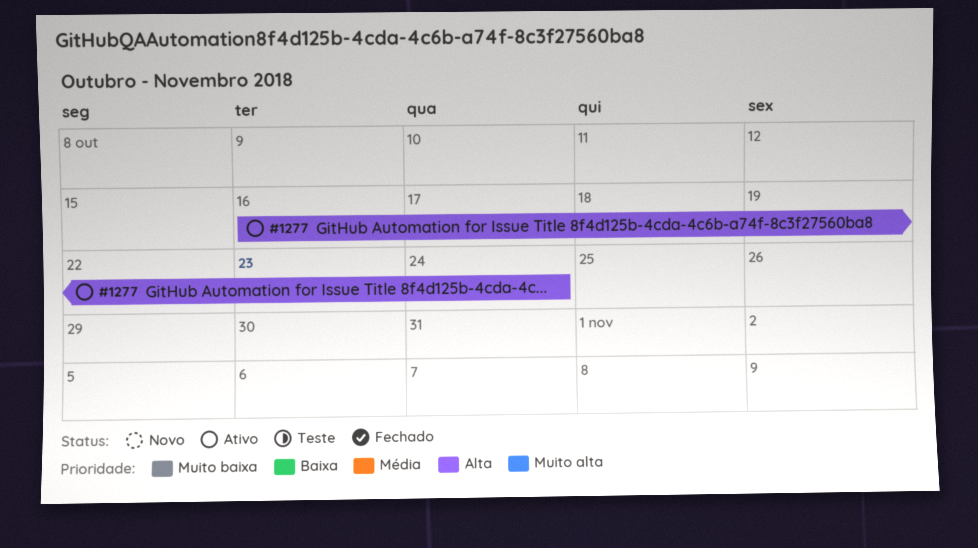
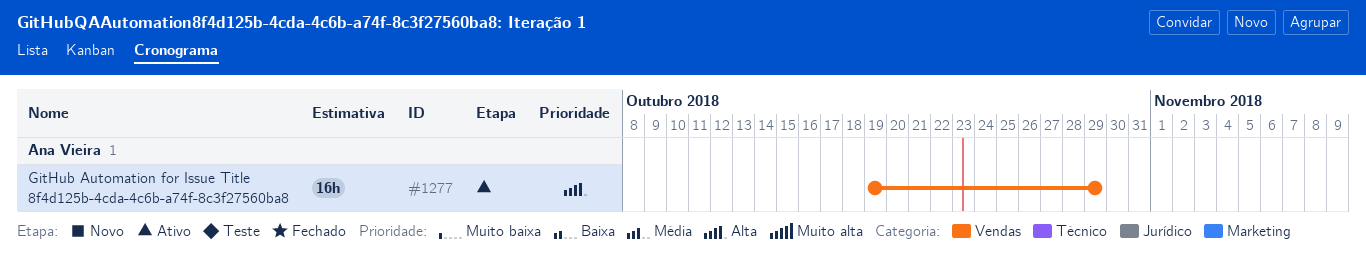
#1277, start: Oct 16 -> Oct 19
#1277, due: Oct 24 -> Oct 29

